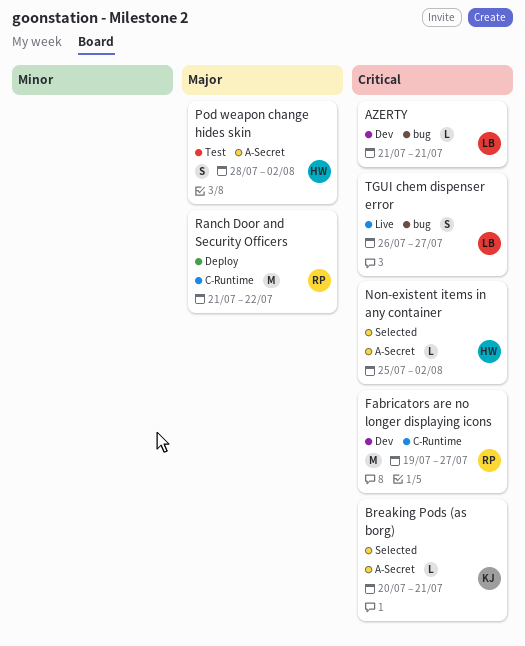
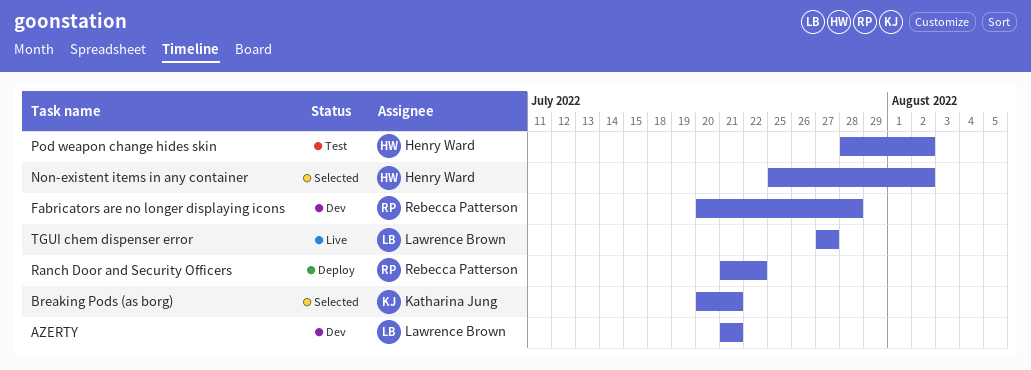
Fabricators are no longer displaying icons, start: Jul 19 -> Jul 20
Fabricators are no longer displaying icons, due: Jul 27 -> Jul 28
TGUI chem dispenser error, start: Jul 26 -> Jul 27

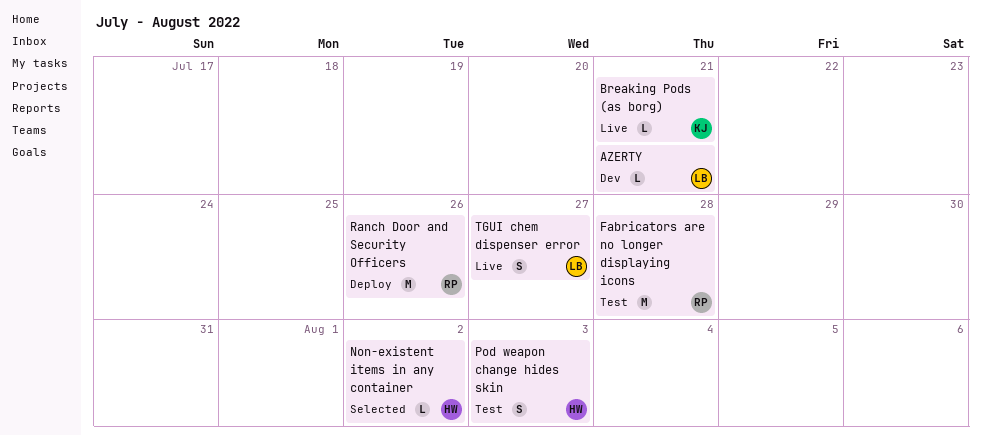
Breaking Pods (as borg), status: Selected -> Live
Fabricators are no longer displaying icons, status: Dev -> Test
Pod weapon change hides skin, due: Aug 2 -> Aug 3
Ranch Door and Security Officers, due: Jul 22 -> Jul 26

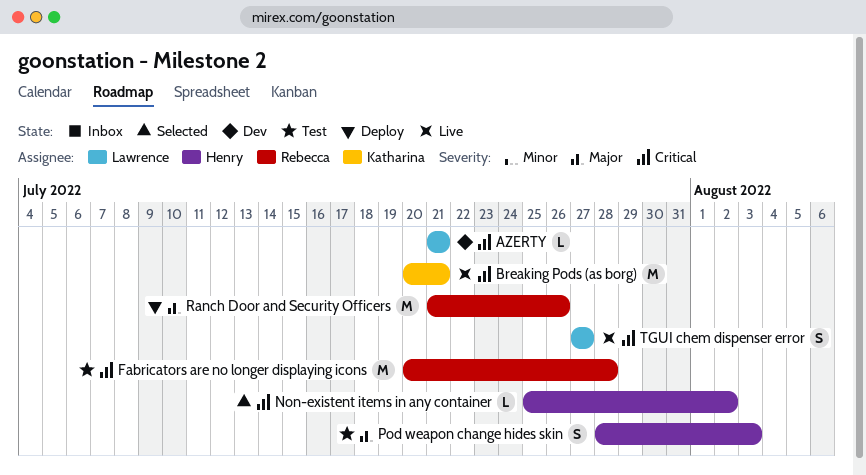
Breaking Pods (as borg), estimate: L -> M

